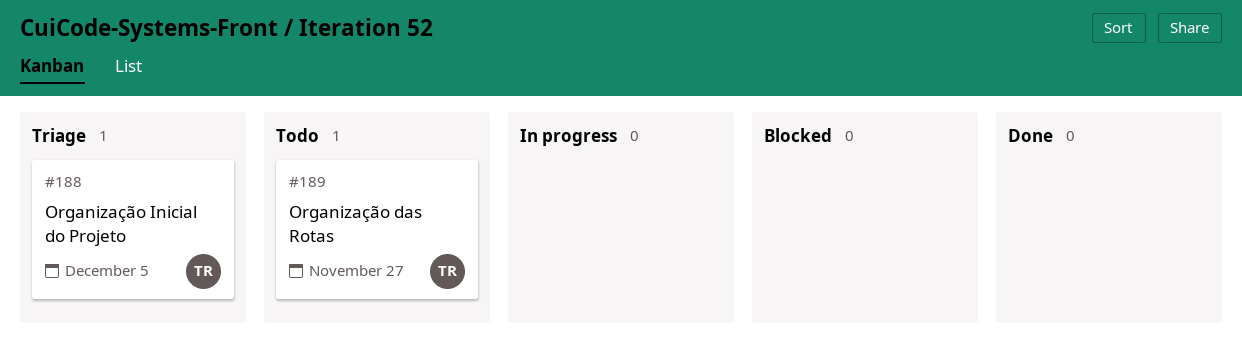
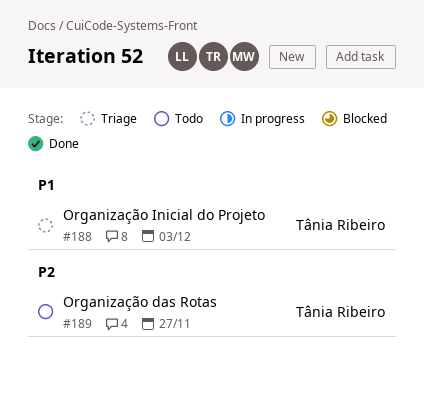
#188, due: Dec 5 -> Dec 3

